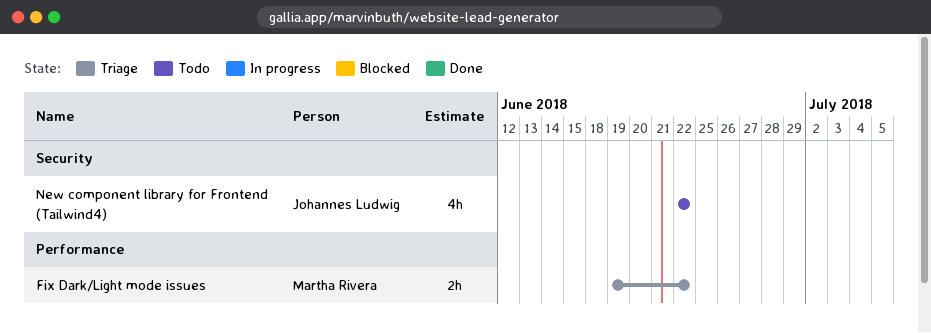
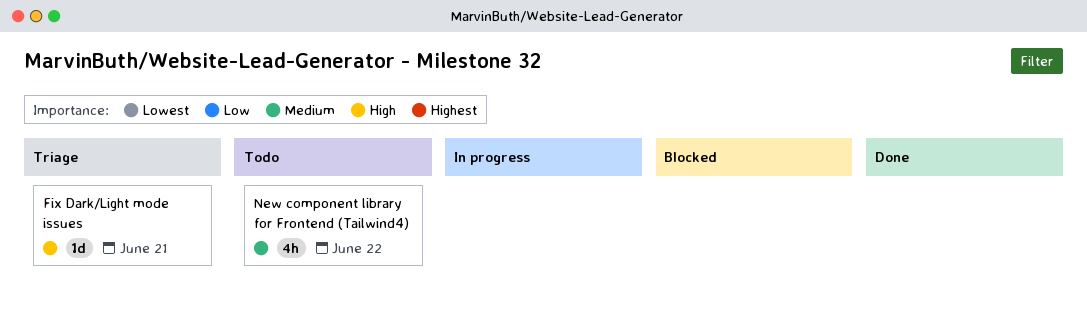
Fix Dark/Light mode issues, estimate: 2h -> 1d
Fix Dark/Light mode issues, due: Jun 22 -> Jun 21

